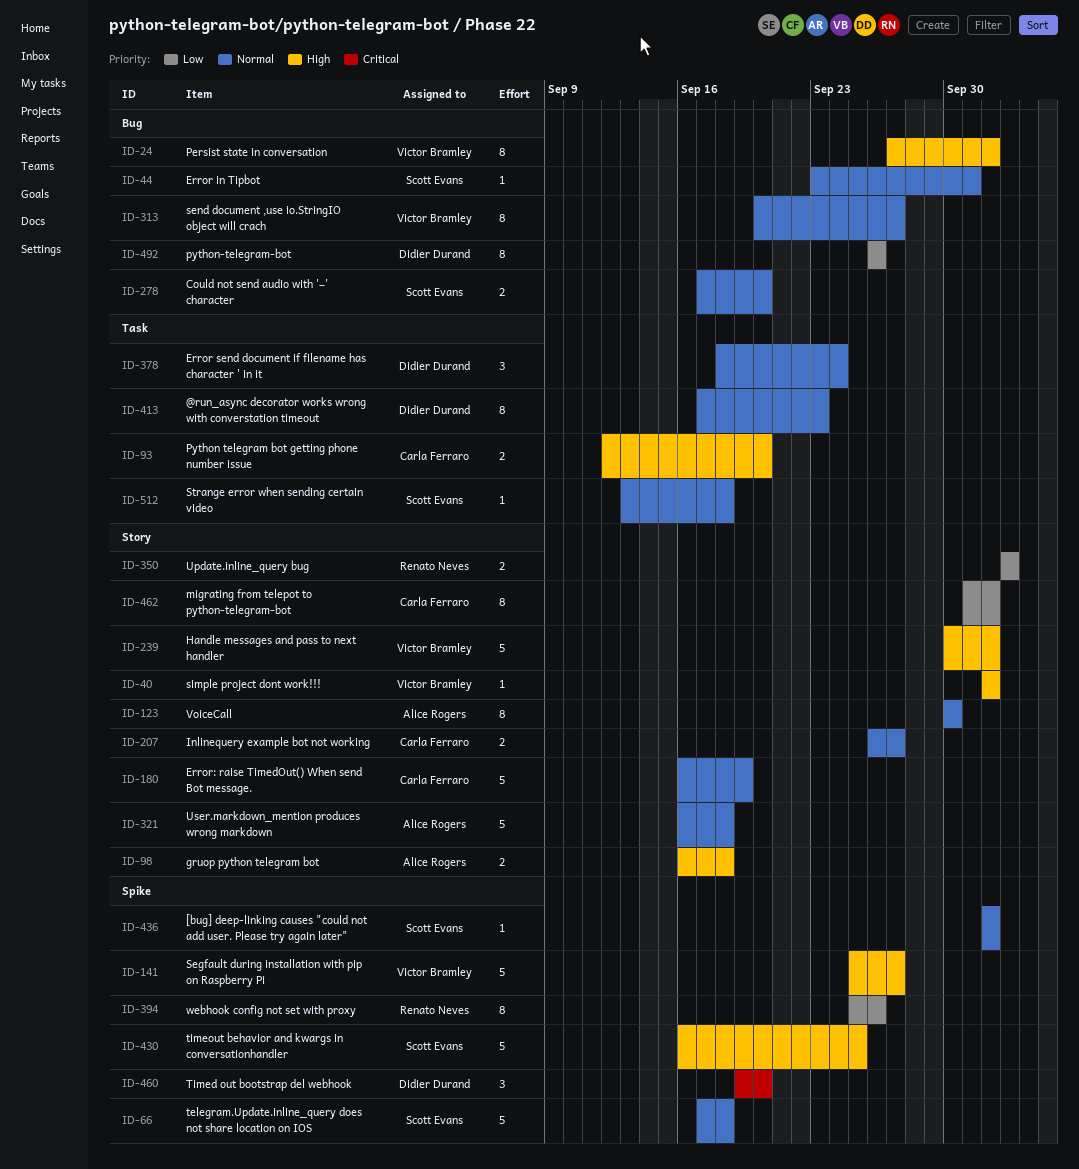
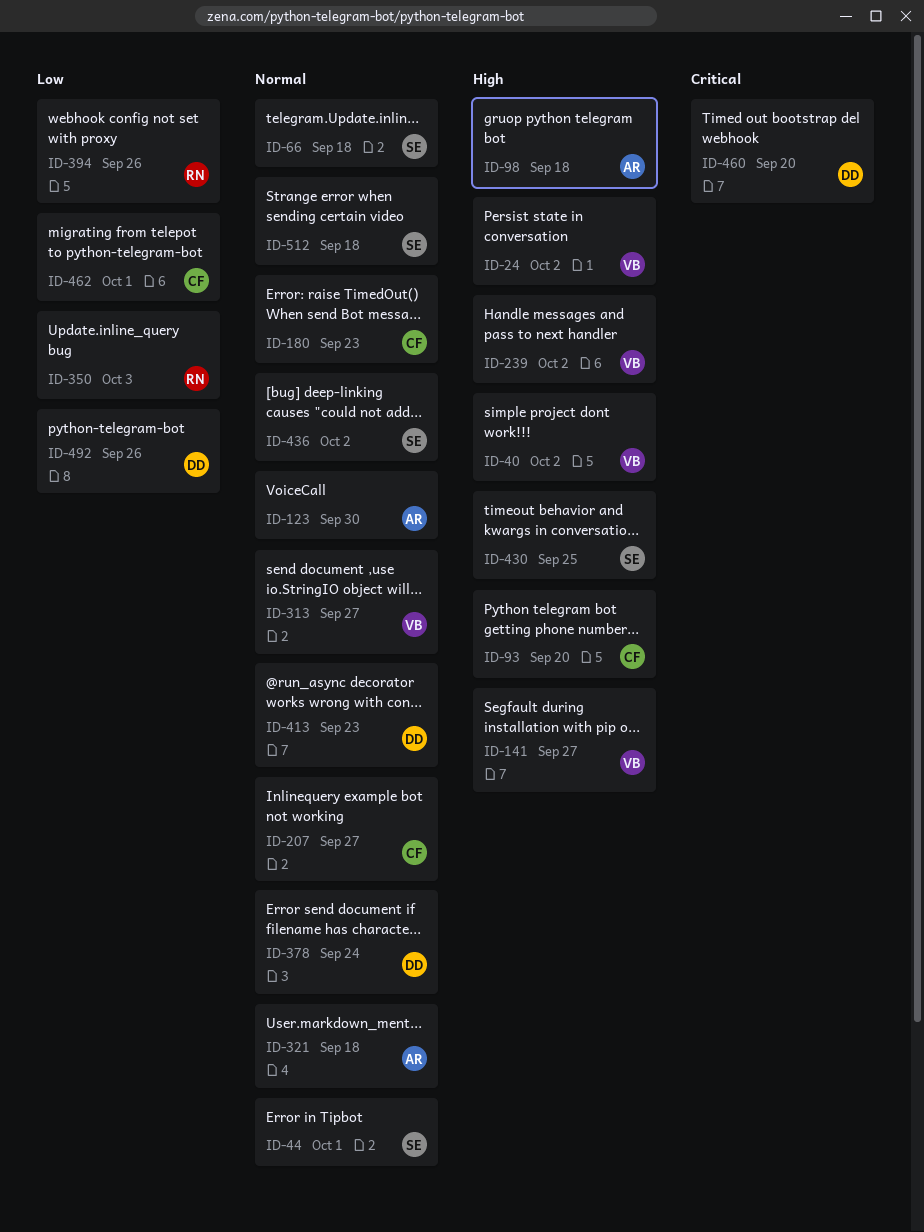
ID-180, due: Sep 19 -> Sep 23
ID-278: present -> none
ID-462, due: Oct 2 -> Oct 1

